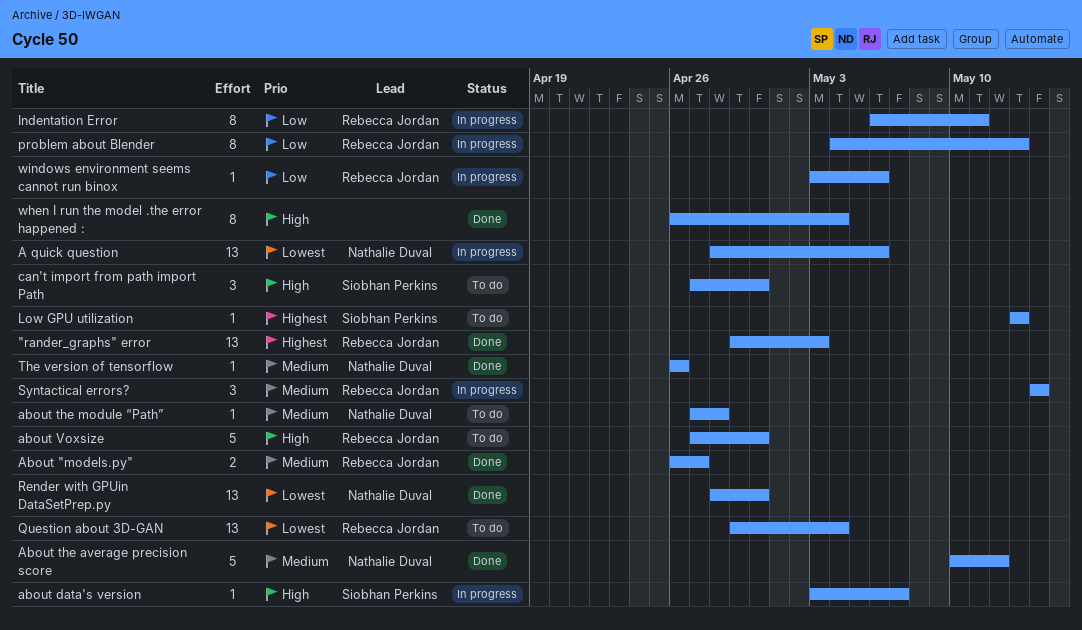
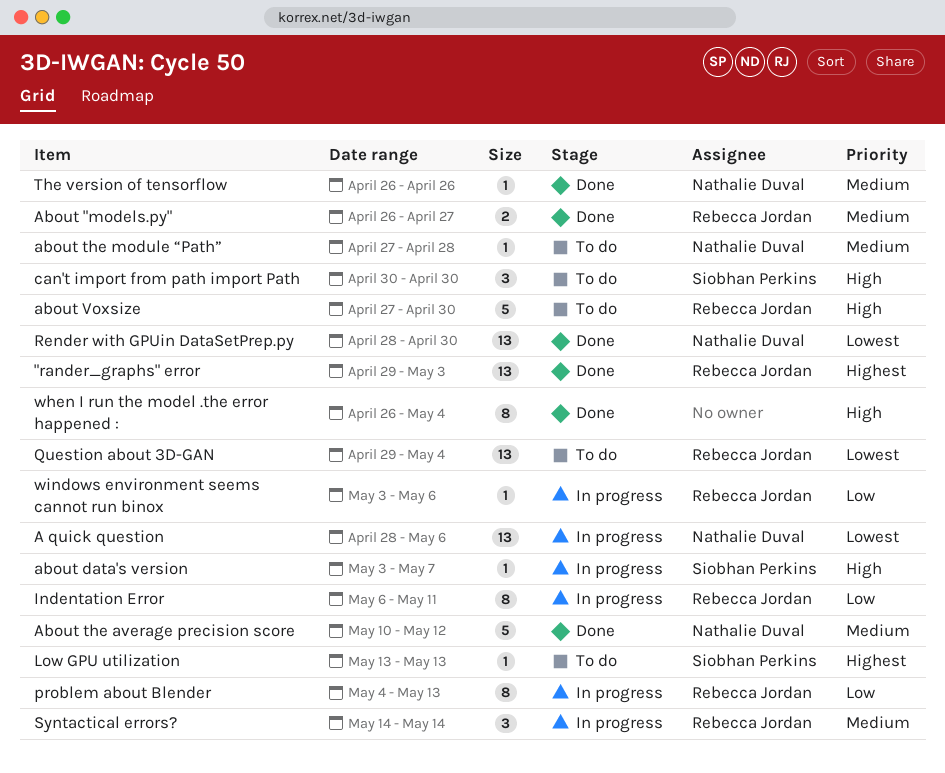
can't import from path import Path, start: Apr 27 -> Apr 30

